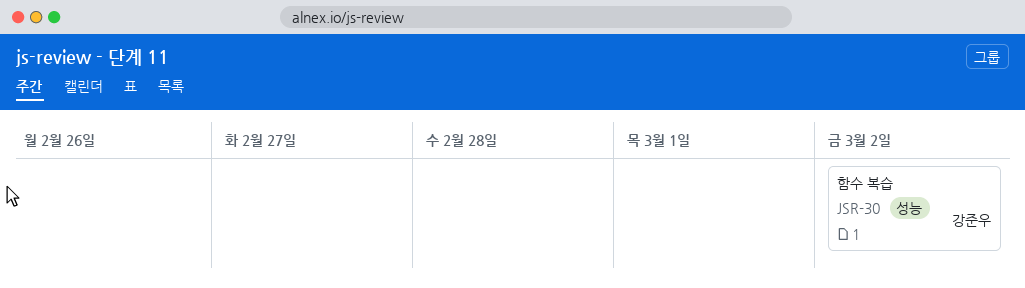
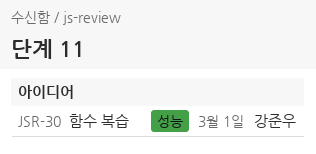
JSR-30, due: Mar 2 -> Mar 1

